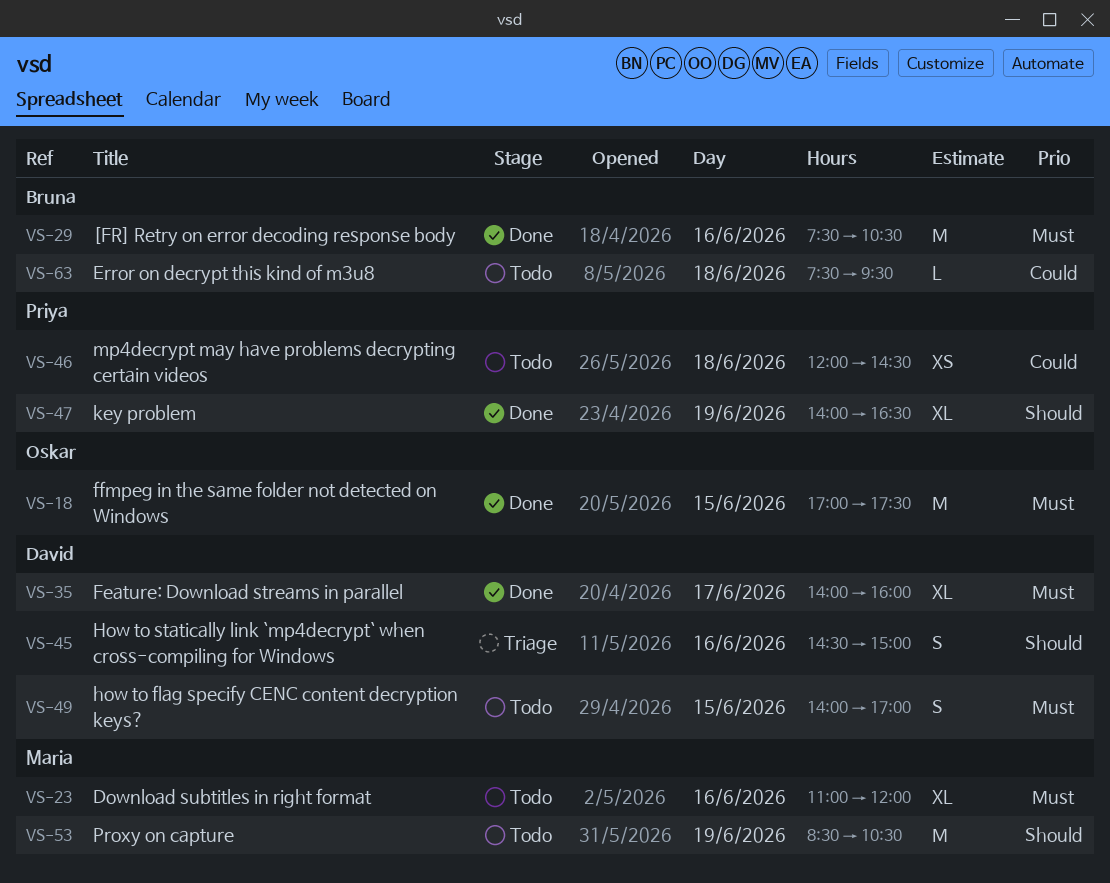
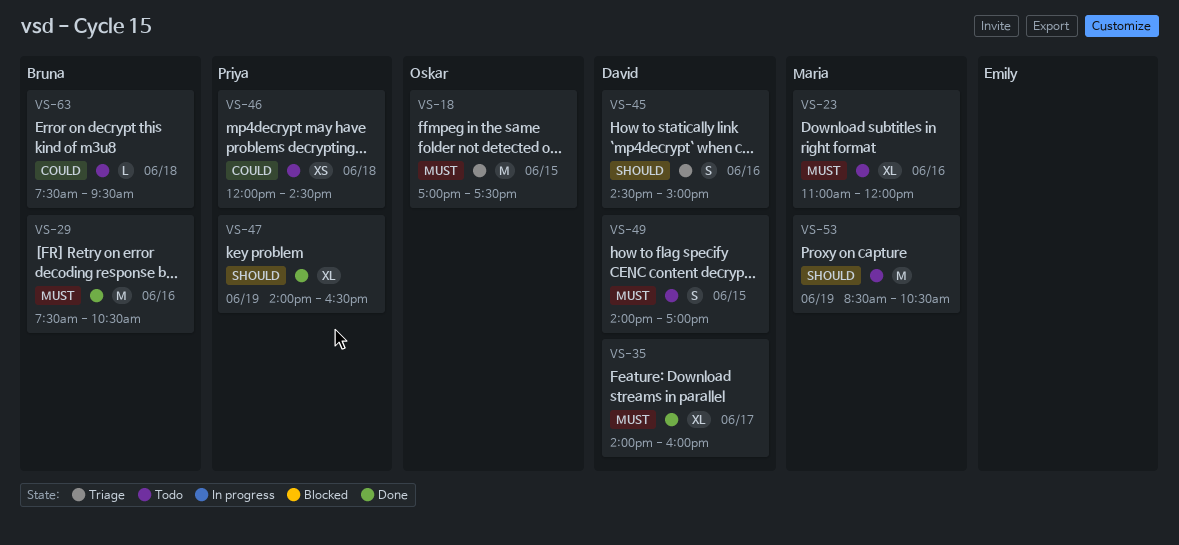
VS-18, status: Done -> Triage

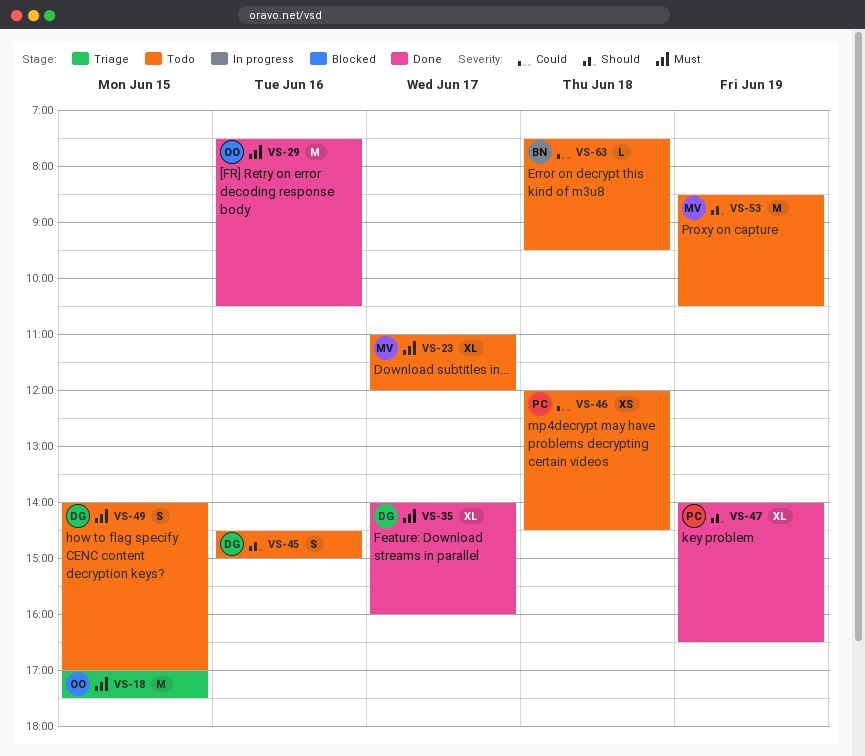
VS-23, day: Jun 16 -> Jun 17
VS-29, owner: Bruna -> Oskar
VS-45, status: Triage -> Todo

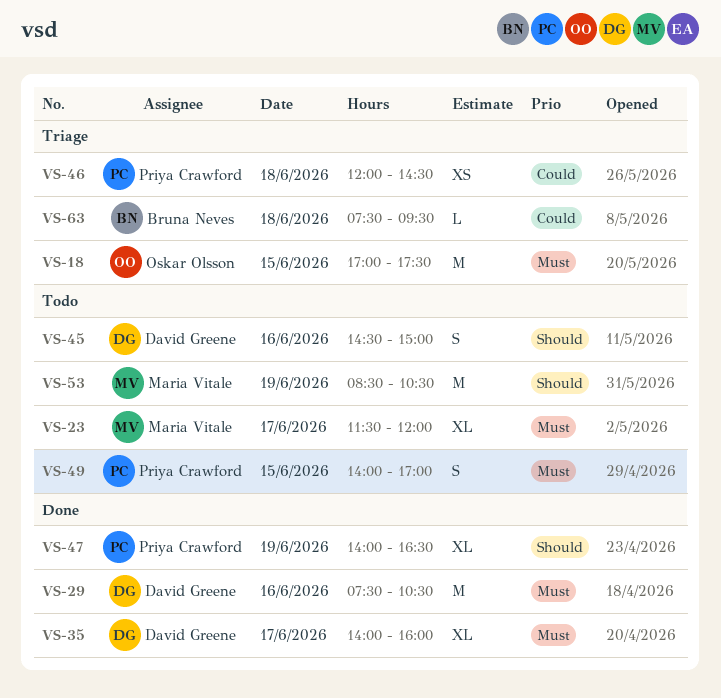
VS-23, begins: 11:00 -> 11:30
VS-29, owner: Oskar Olsson -> David Greene
VS-46, status: Todo -> Triage
VS-49, owner: David Greene -> Priya Crawford
VS-63, status: Todo -> Triage

